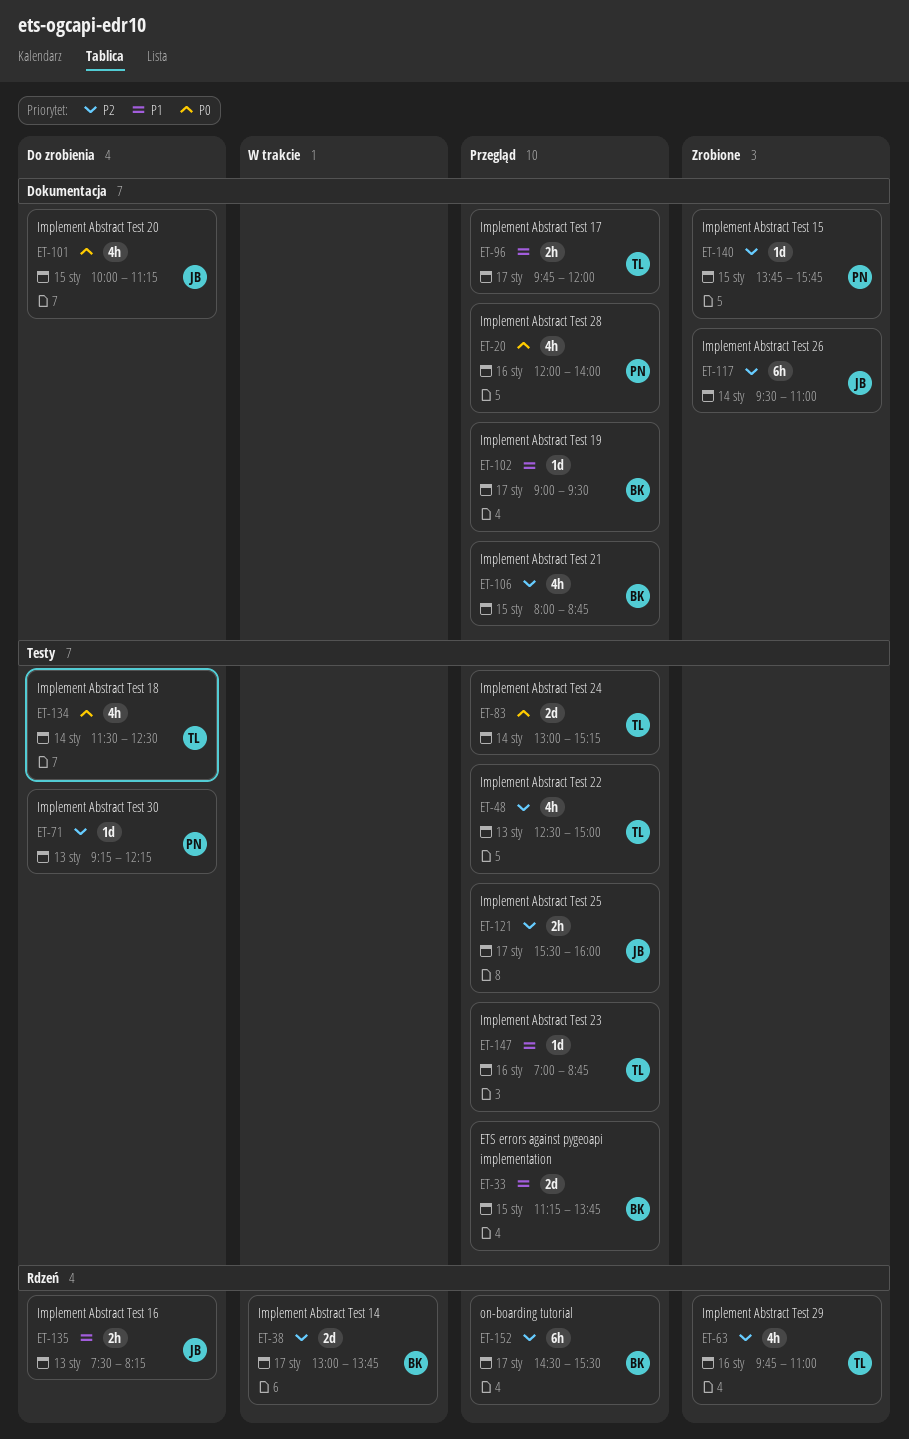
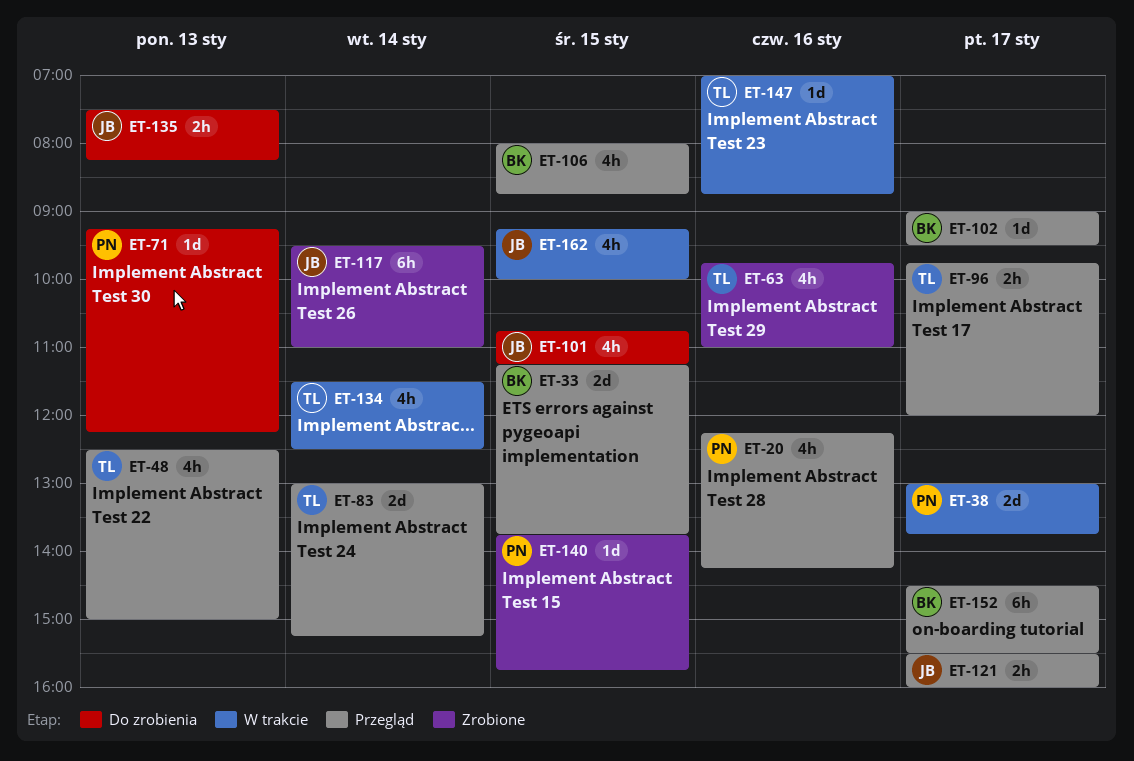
ET-20, begins: 12:00 -> 12:15
ET-20, ends: 14:00 -> 14:15
ET-38, owner: BK -> PN
ET-101, begins: 10:00 -> 10:45
ET-134, status: Do zrobienia -> W trakcie
ET-147, status: Przegląd -> W trakcie
ET-162: none -> present

